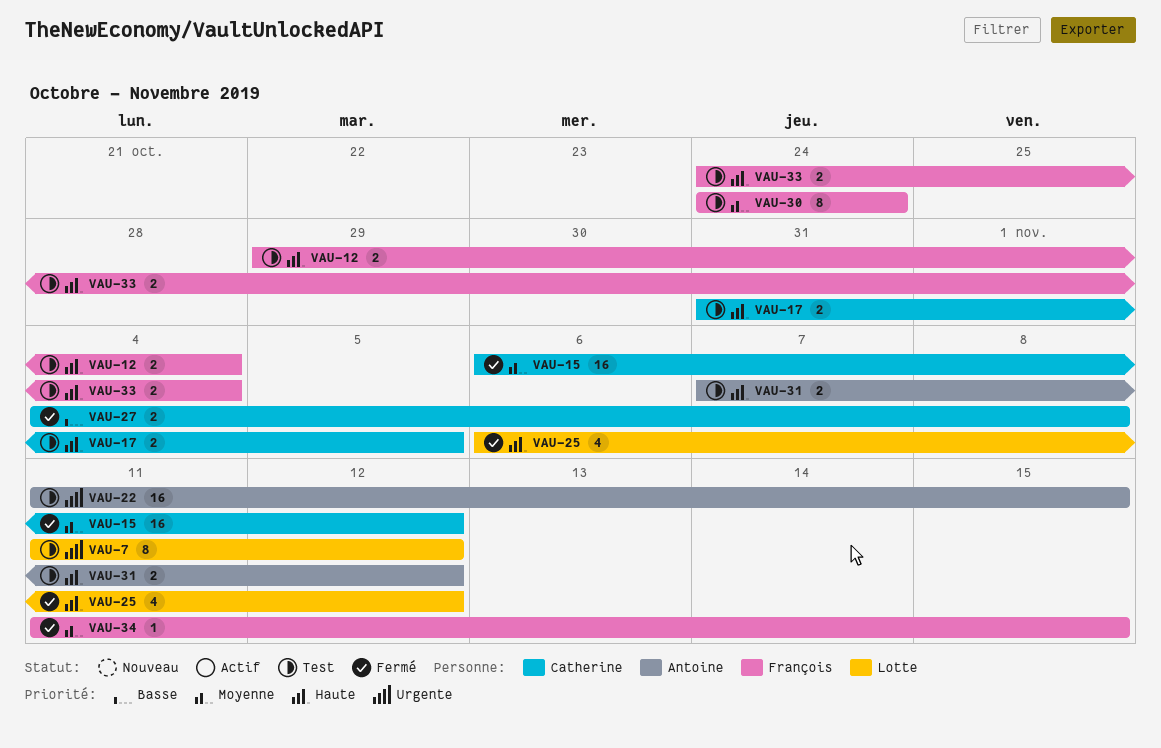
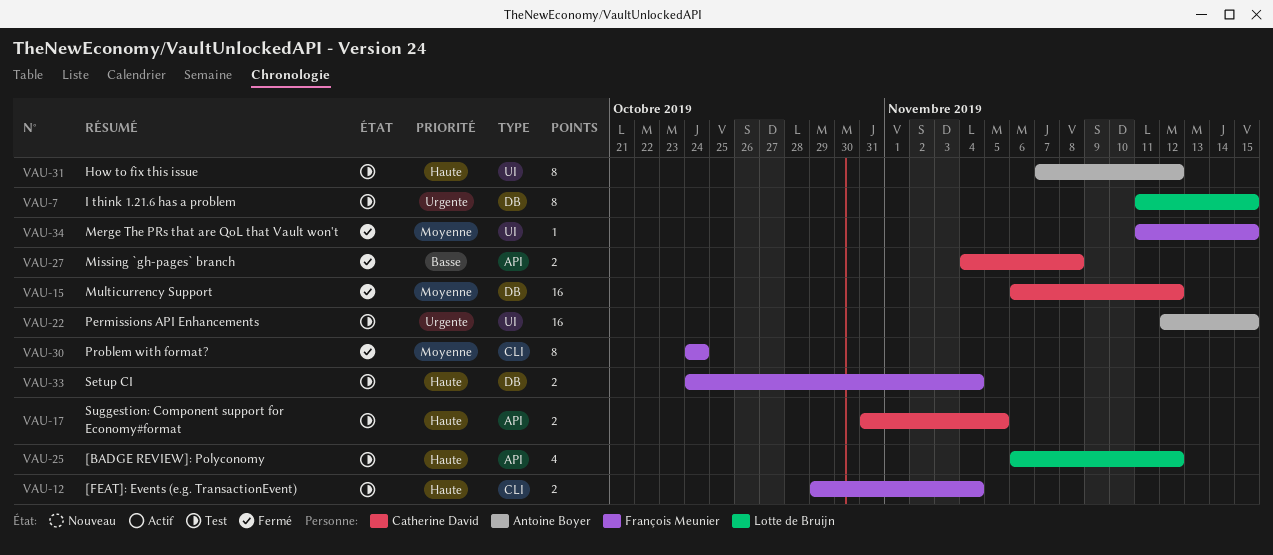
VAU-7, due: Nov 12 -> Nov 15
VAU-22, start: Nov 11 -> Nov 12
VAU-25, status: Fermé -> Test
VAU-30, status: Test -> Fermé
VAU-31, estimate: 2 -> 8

